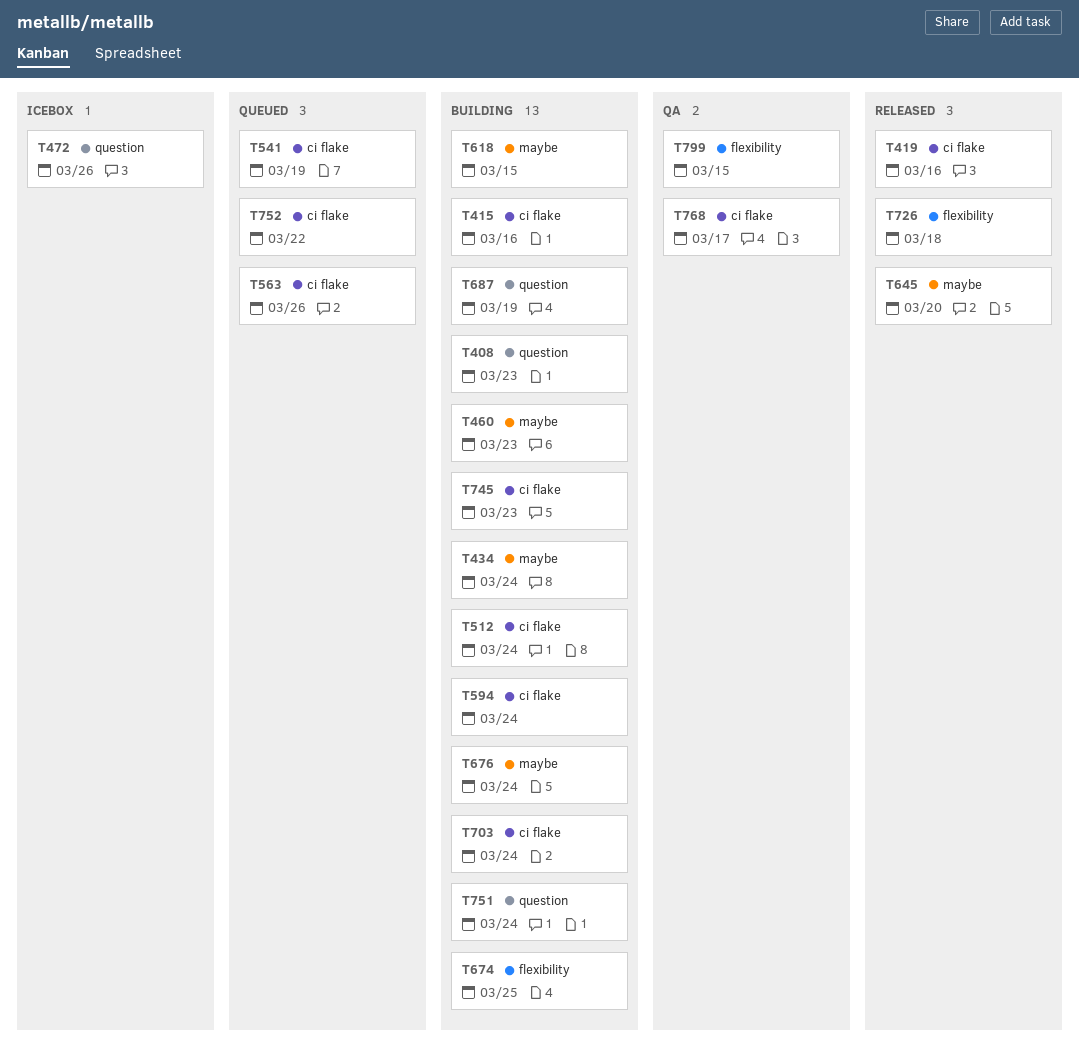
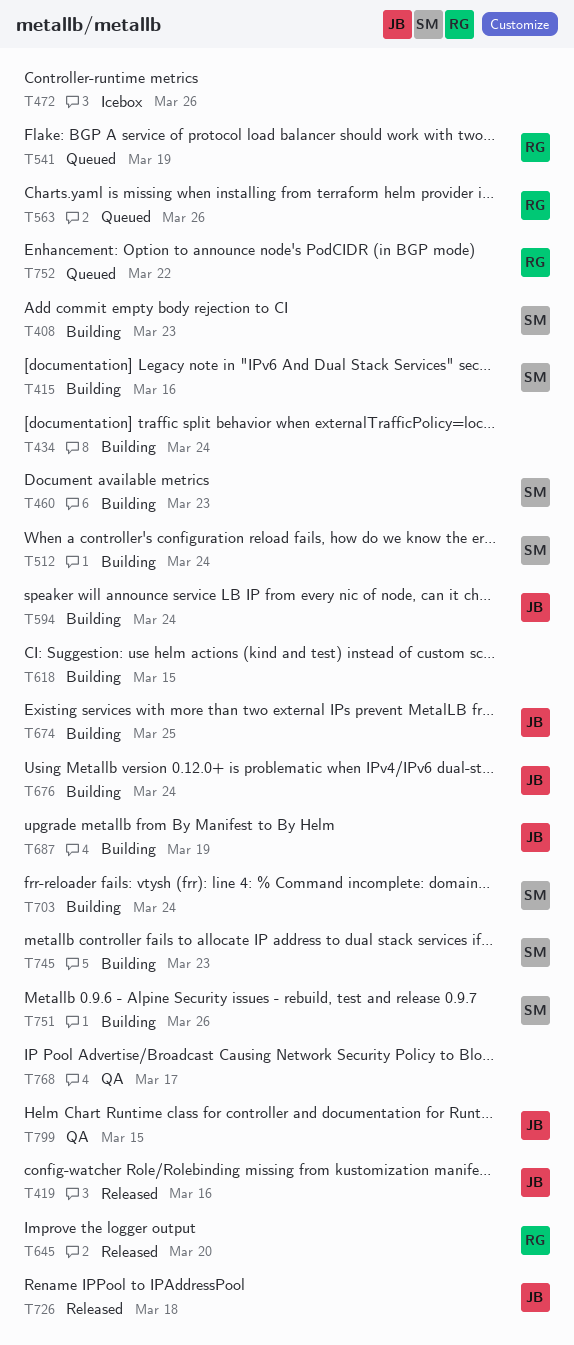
T751, due: Mar 24 -> Mar 26

